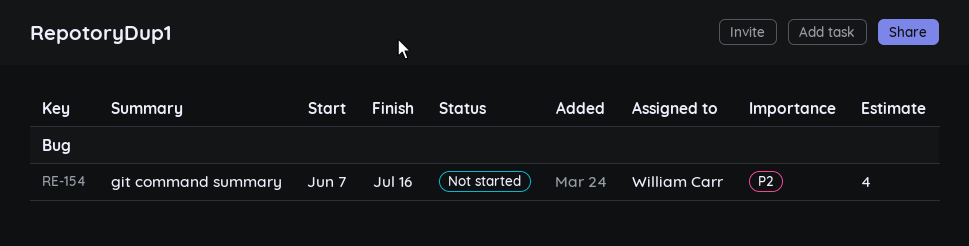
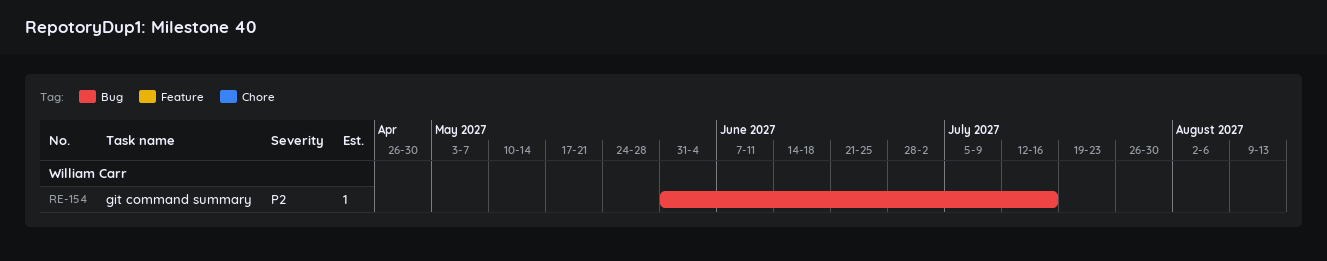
RE-154, estimate: 4 -> 1
RE-154, start: Jun 7 -> May 31

